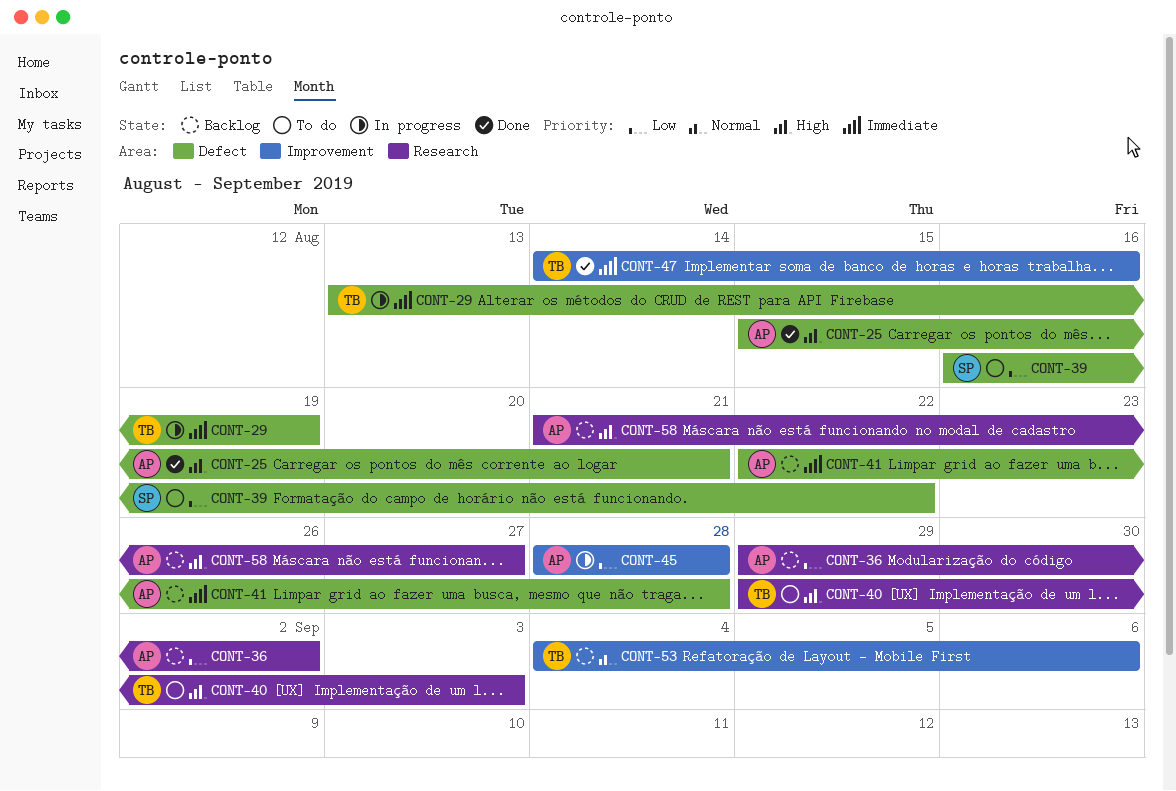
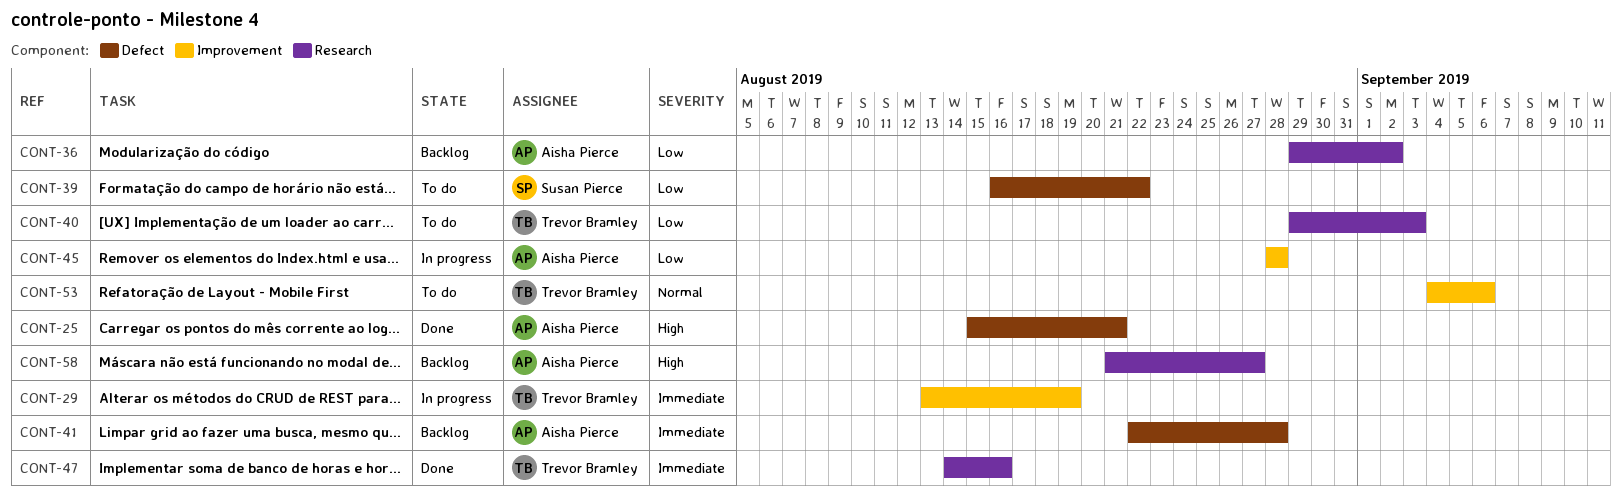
CONT-29, label: Defect -> Improvement
CONT-40, priority: High -> Low
CONT-47, label: Improvement -> Research
CONT-53, status: Backlog -> To do

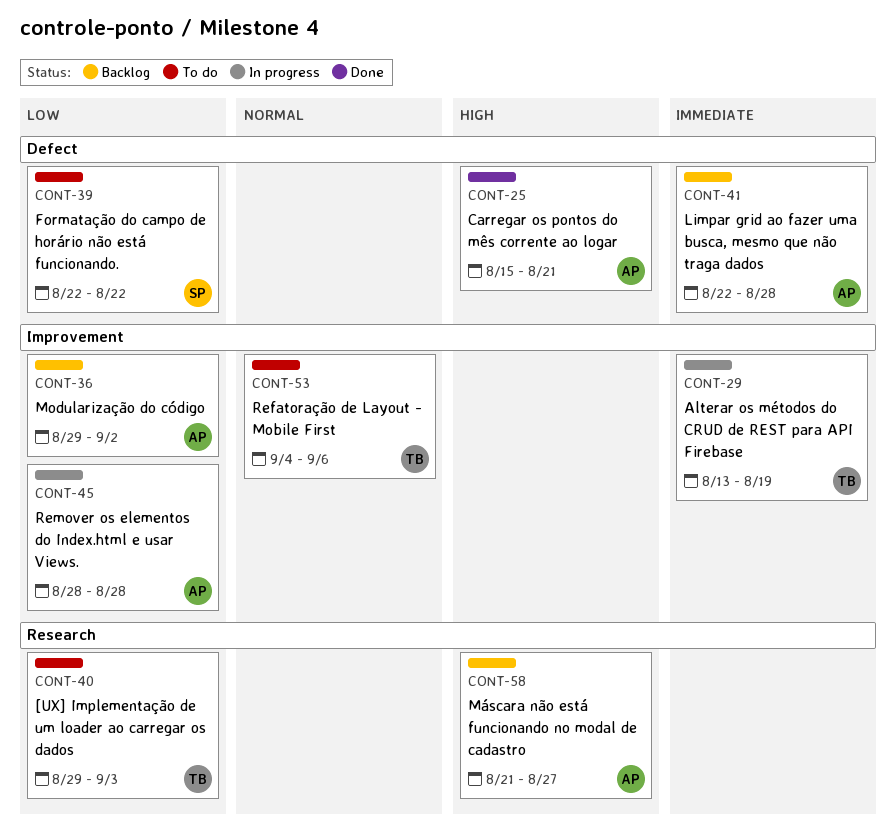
CONT-36, label: Research -> Improvement
CONT-39, start: Aug 16 -> Aug 22
CONT-47: present -> none

